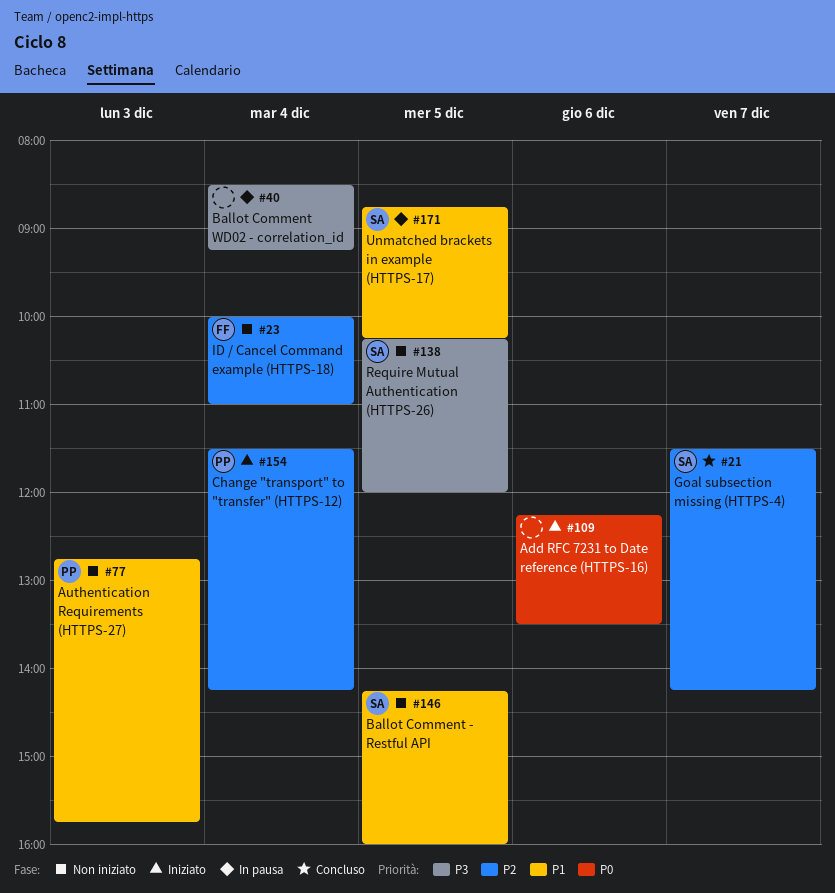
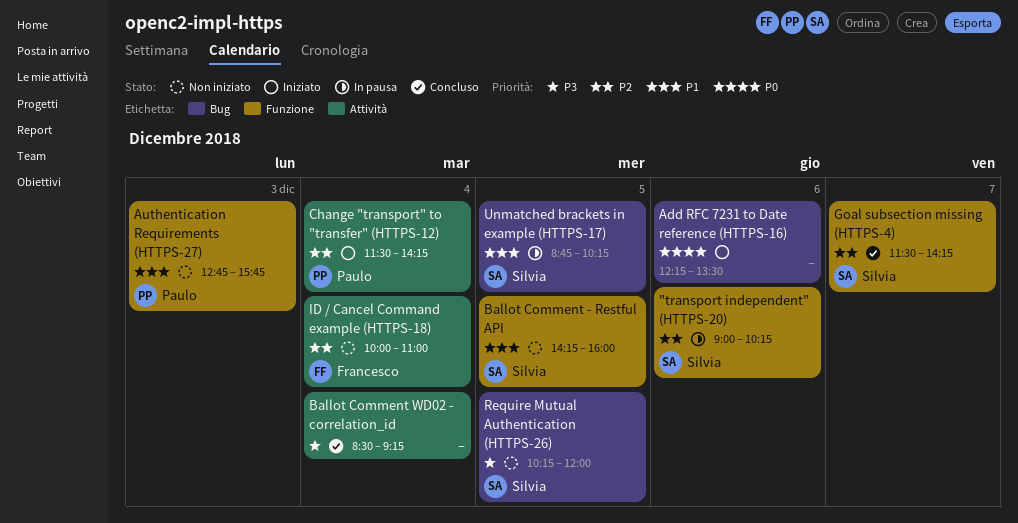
"transport independent" (HTTPS-20): none -> present
Ballot Comment WD02 - correlation_id, status: In pausa -> Concluso

